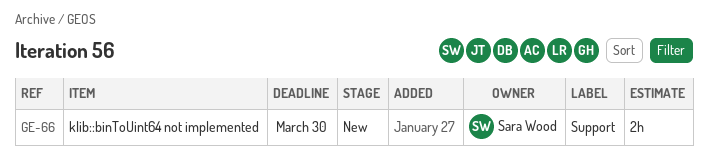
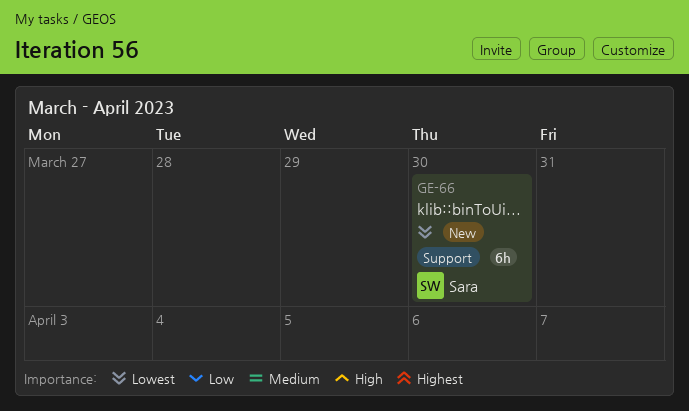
GE-66, estimate: 2h -> 6h

